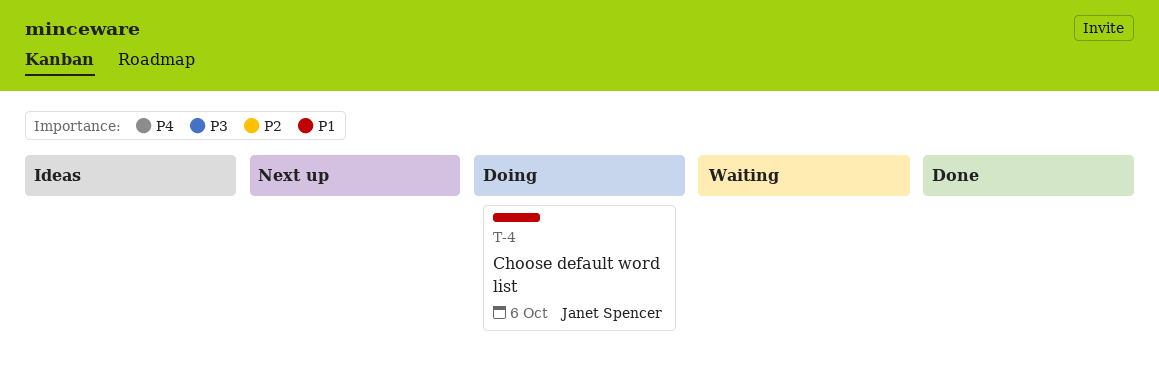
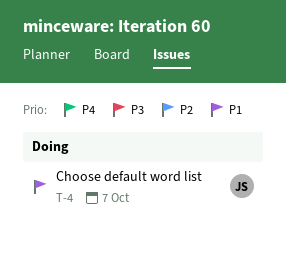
T-4, due: Oct 6 -> Oct 7

